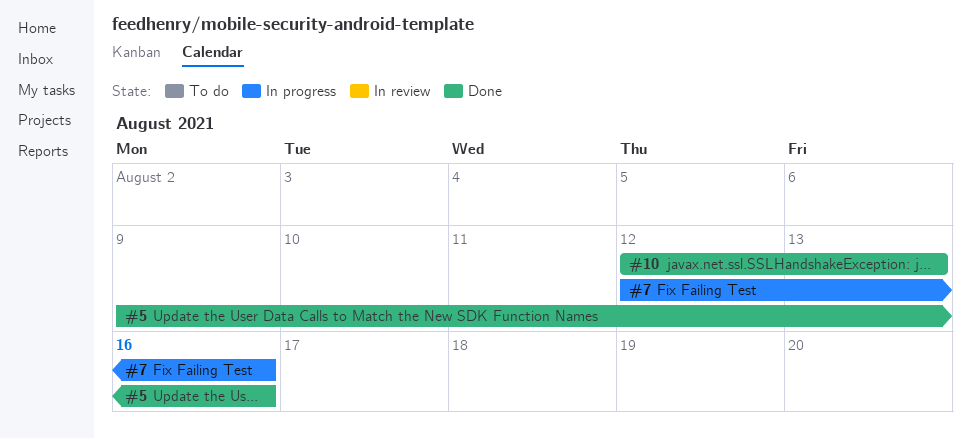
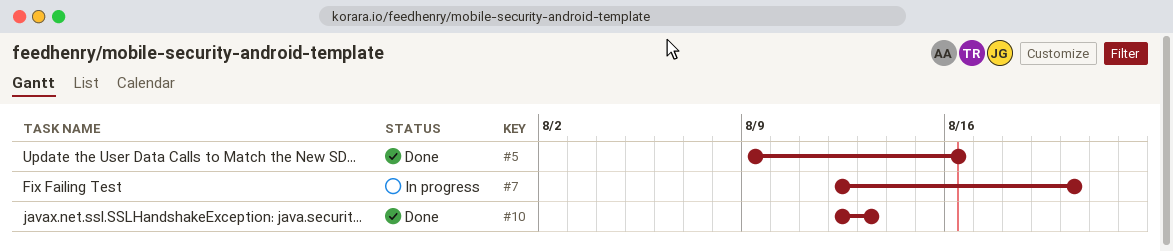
#7, due: Aug 16 -> Aug 20

